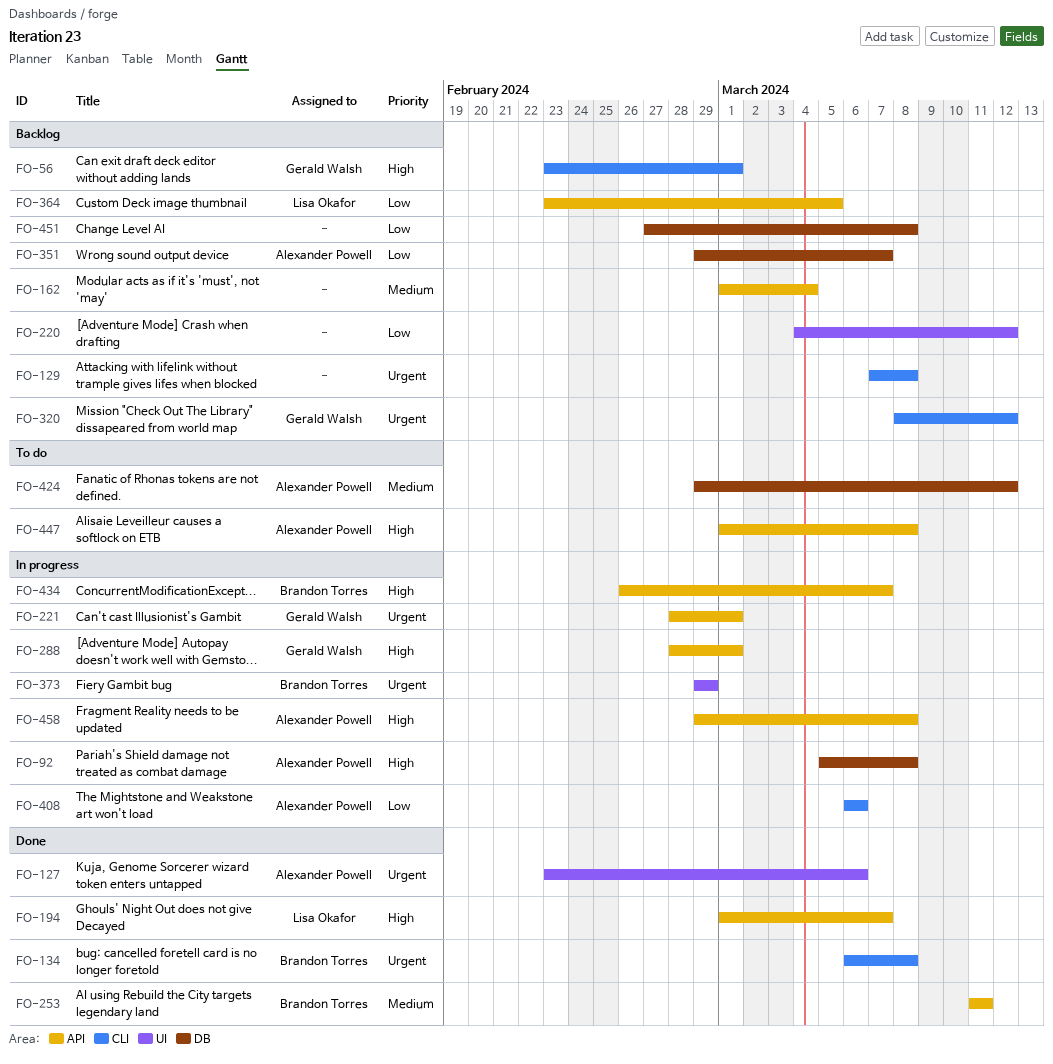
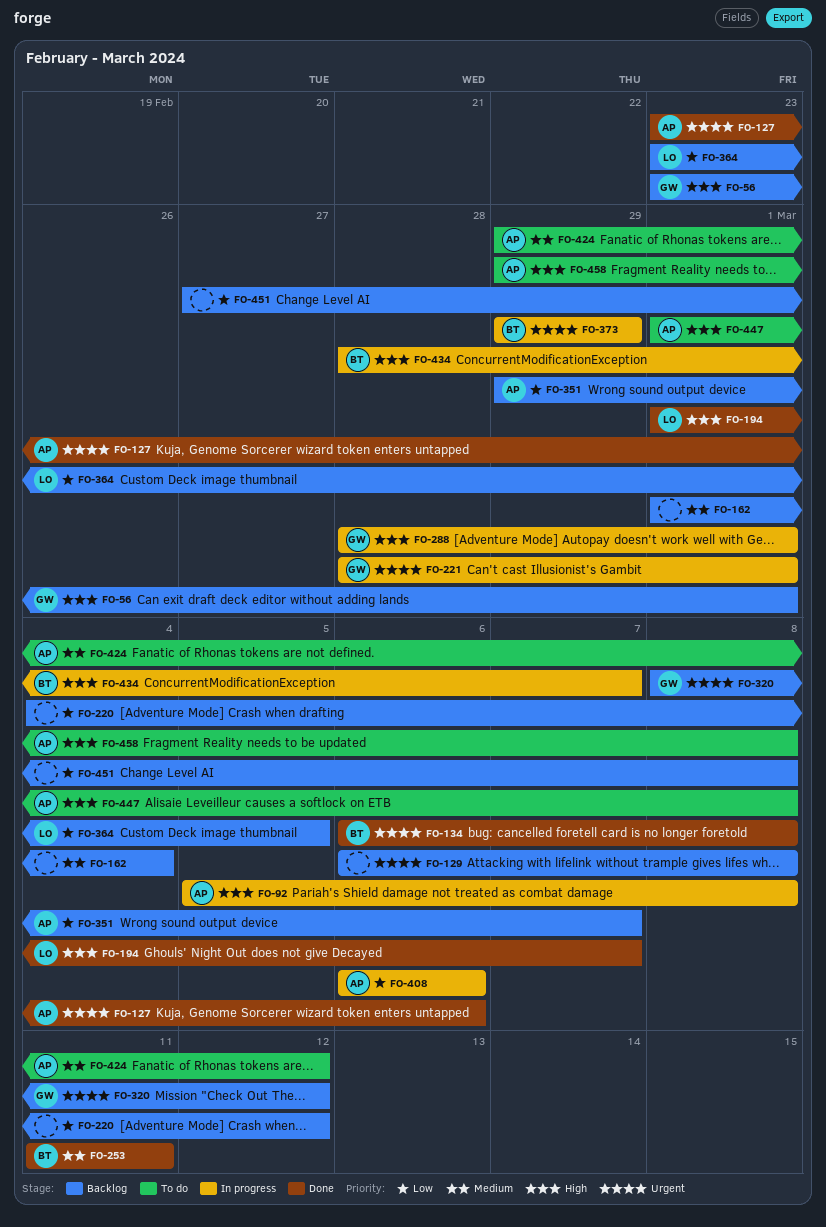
FO-129, start: Mar 7 -> Mar 6
FO-434, start: Feb 26 -> Feb 28
FO-458, status: In progress -> To do

